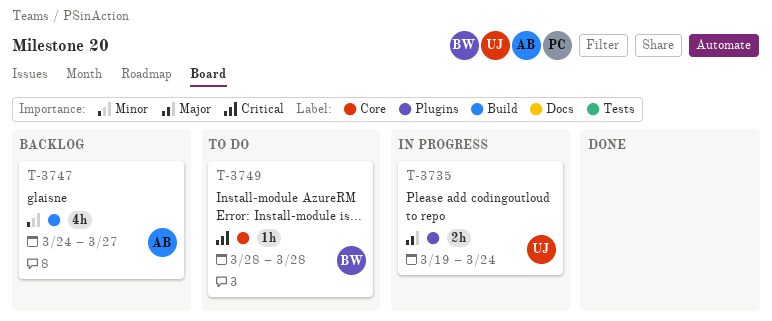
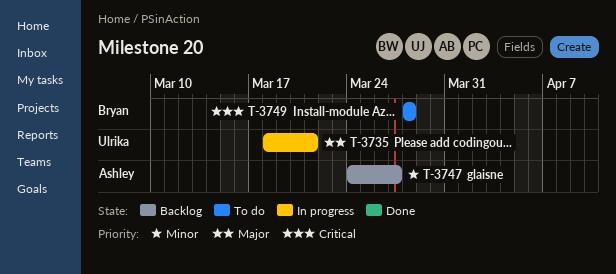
T-3735, start: Mar 19 -> Mar 18
T-3735, due: Mar 24 -> Mar 21

